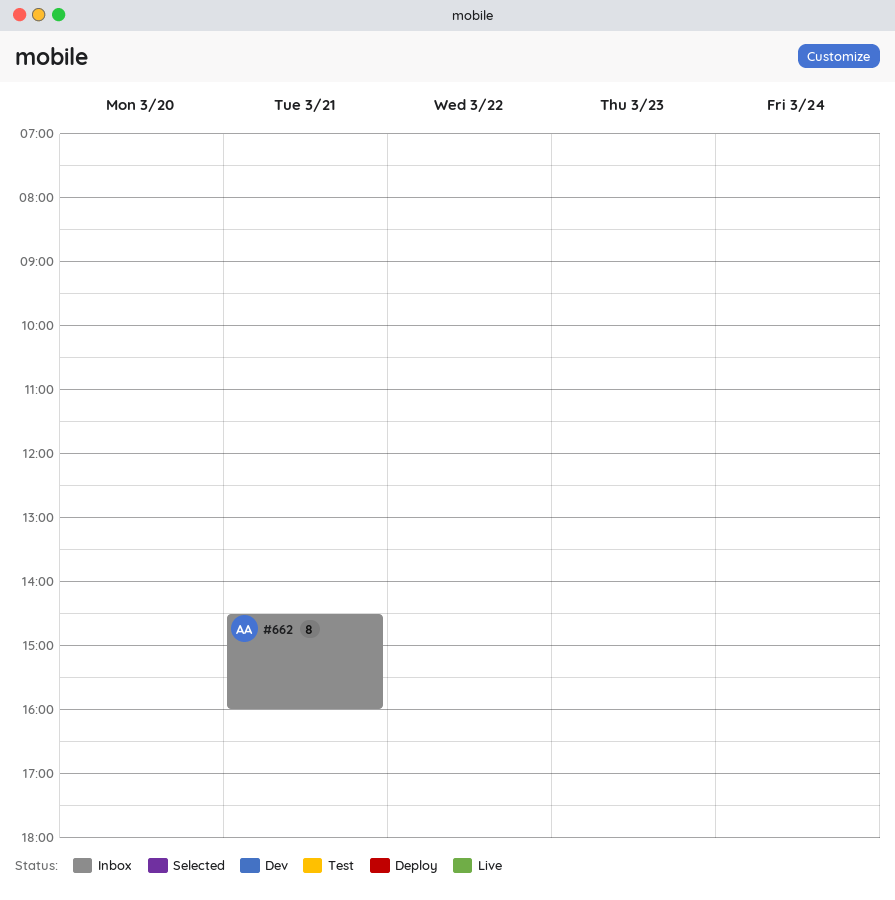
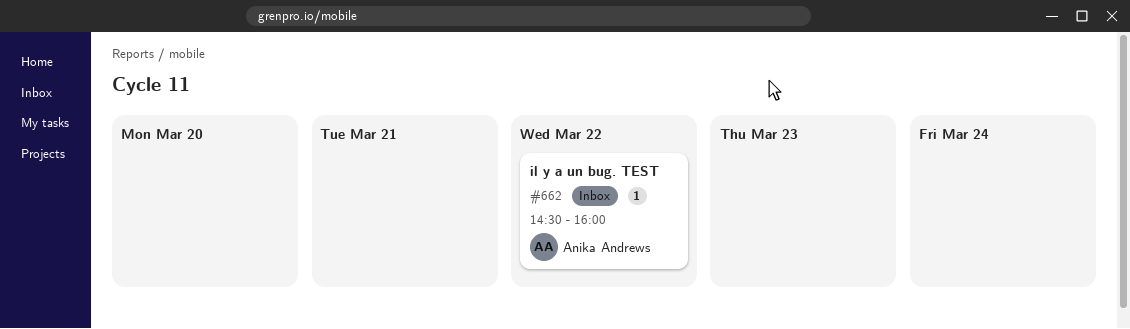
#662, estimate: 8 -> 1
#662, day: Mar 21 -> Mar 22

